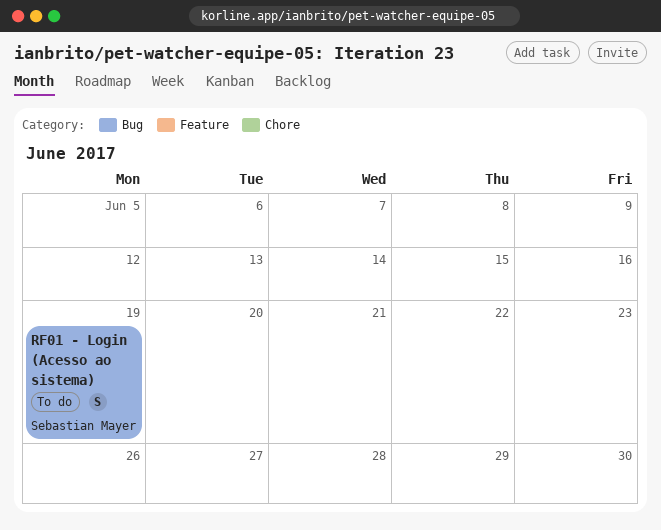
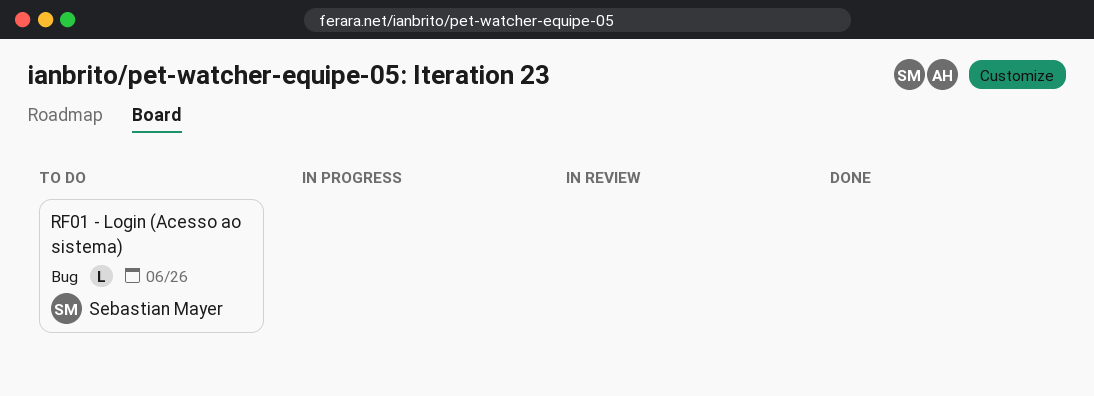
RF01 - Login (Acesso ao sistema), estimate: S -> L
RF01 - Login (Acesso ao sistema), due: Jun 19 -> Jun 26

